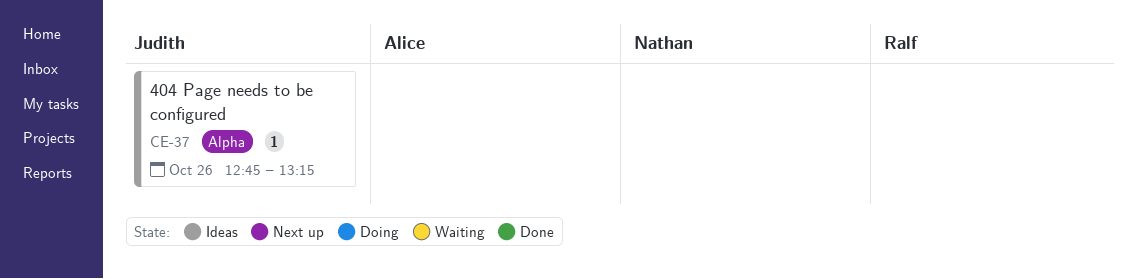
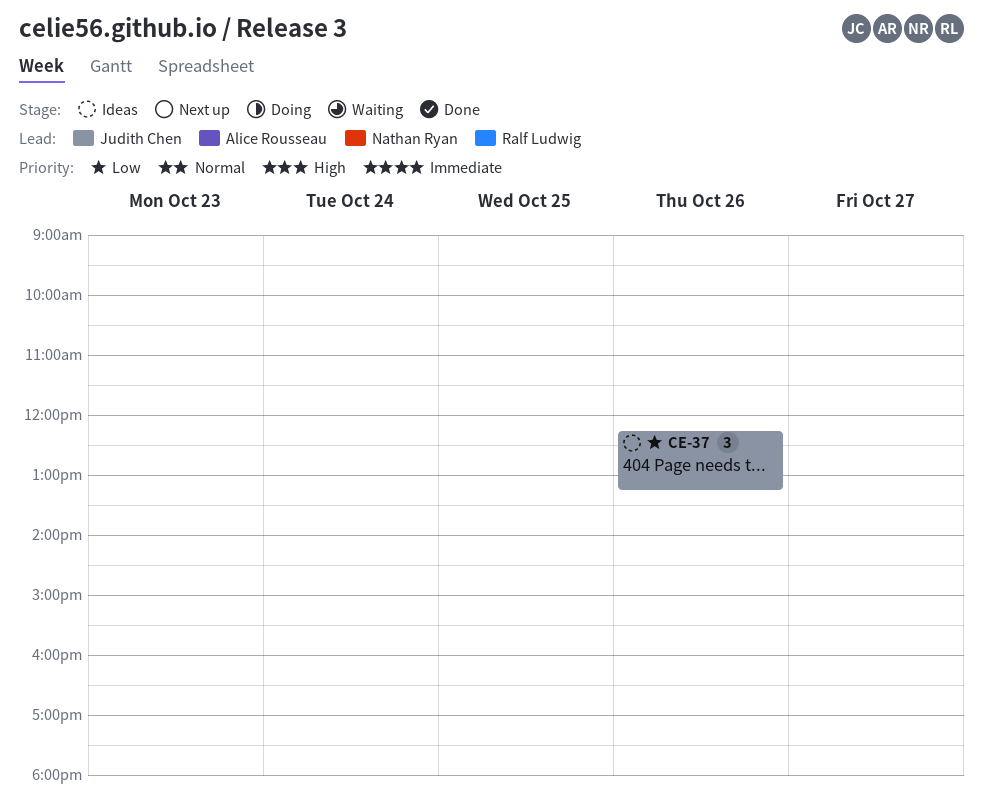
CE-37, estimate: 1 -> 3
CE-37, begins: 12:45 -> 12:15

